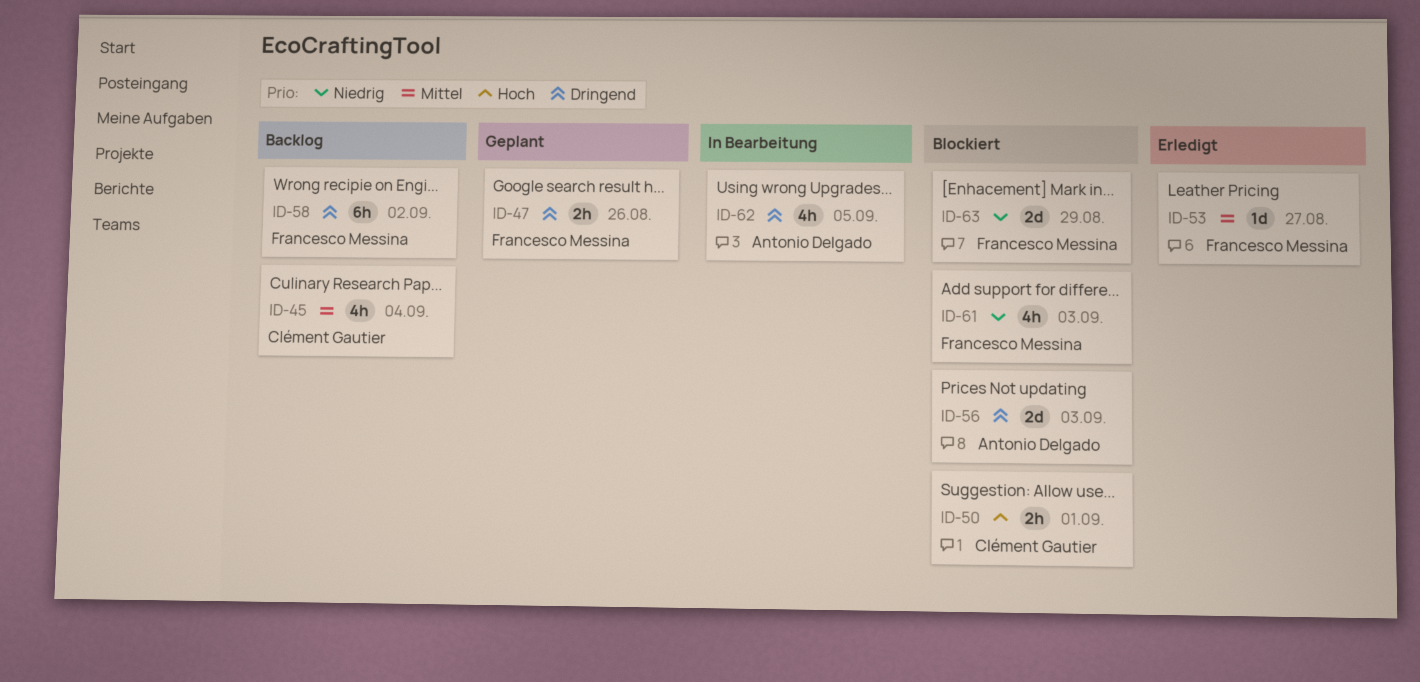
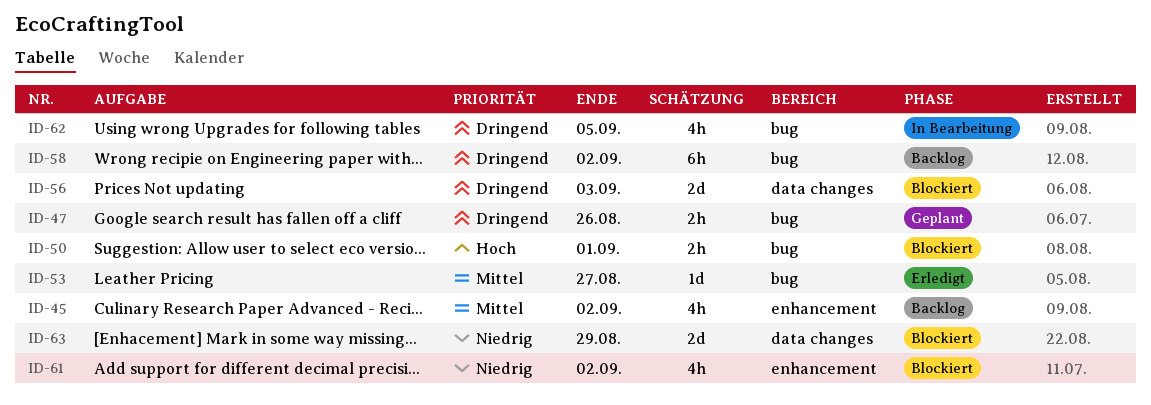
ID-45, due: Sep 4 -> Sep 2
ID-61, due: Sep 3 -> Sep 2

